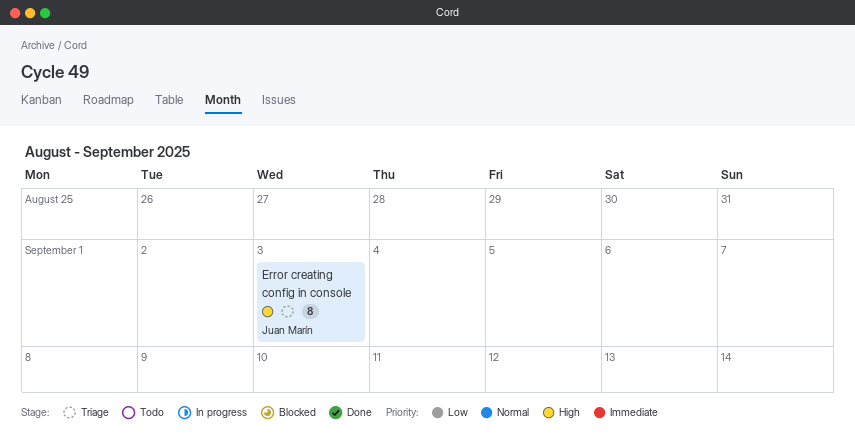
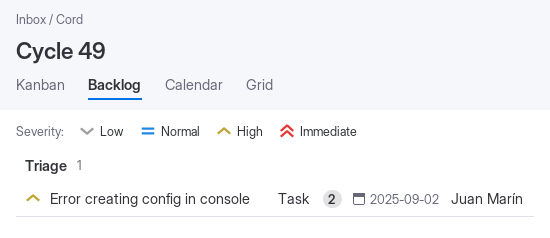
Error creating config in console, estimate: 8 -> 2
Error creating config in console, due: Sep 3 -> Sep 2

